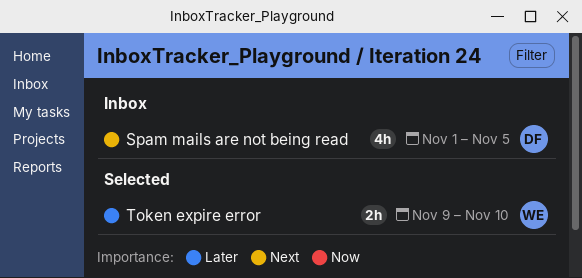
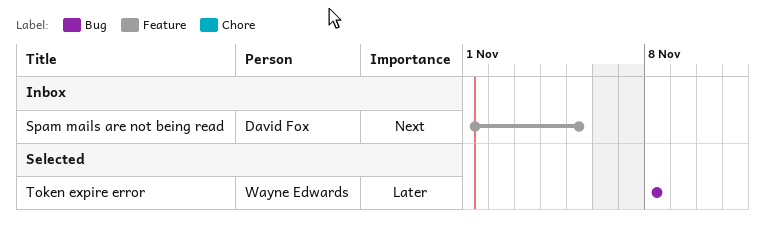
Token expire error, start: Nov 9 -> Nov 8
Token expire error, due: Nov 10 -> Nov 8

